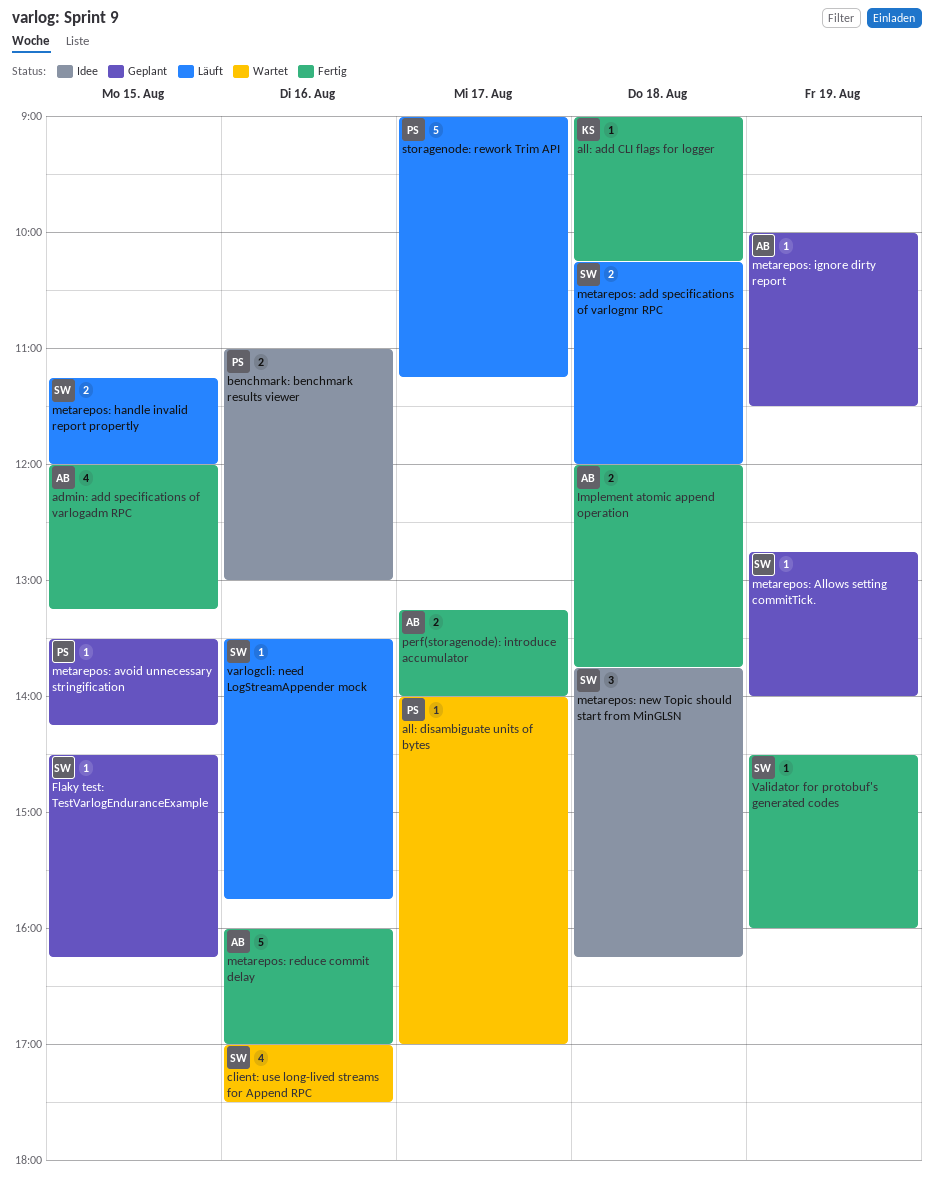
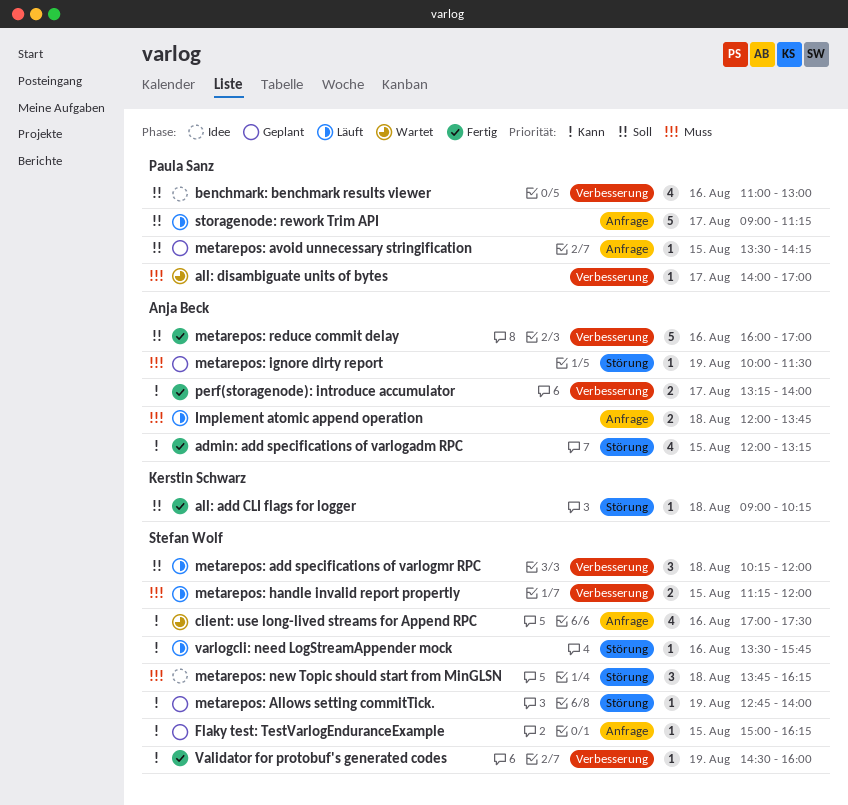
benchmark: benchmark results viewer, estimate: 2 -> 4
Flaky test: TestVarlogEnduranceExample, begins: 14:30 -> 15:00
Implement atomic append operation, status: Fertig -> Läuft
metarepos: add specifications of varlogmr RPC, estimate: 2 -> 3

